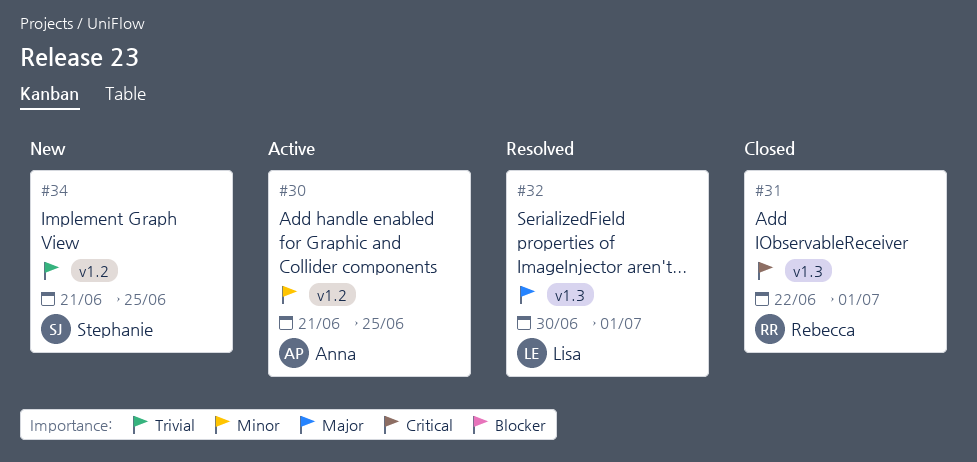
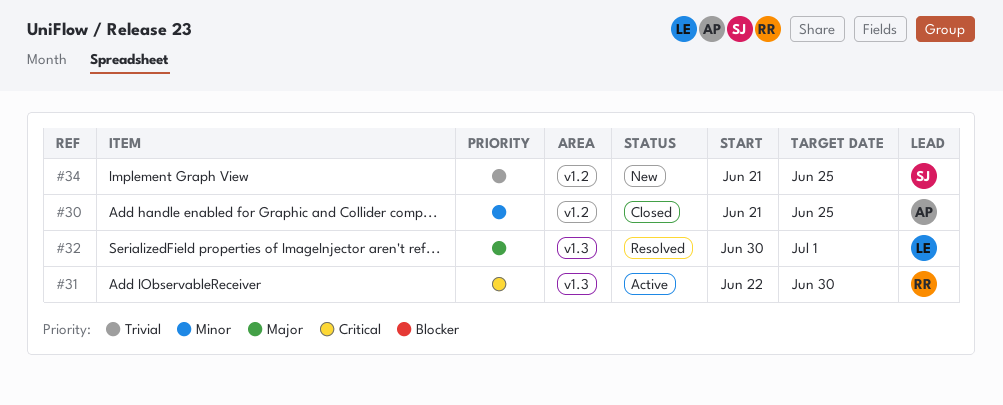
#30, status: Active -> Closed
#31, status: Closed -> Active
#31, due: Jul 1 -> Jun 30

